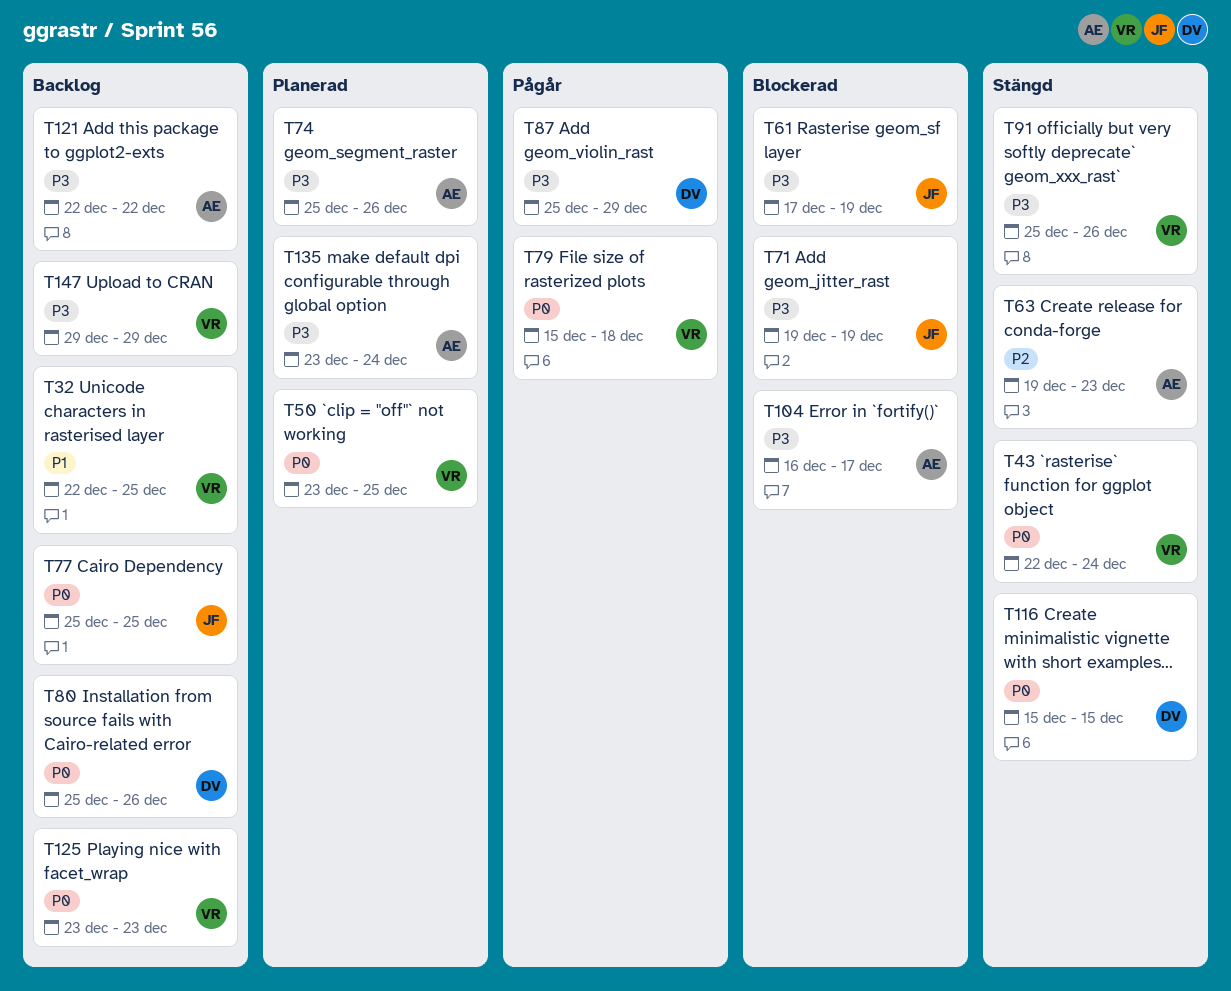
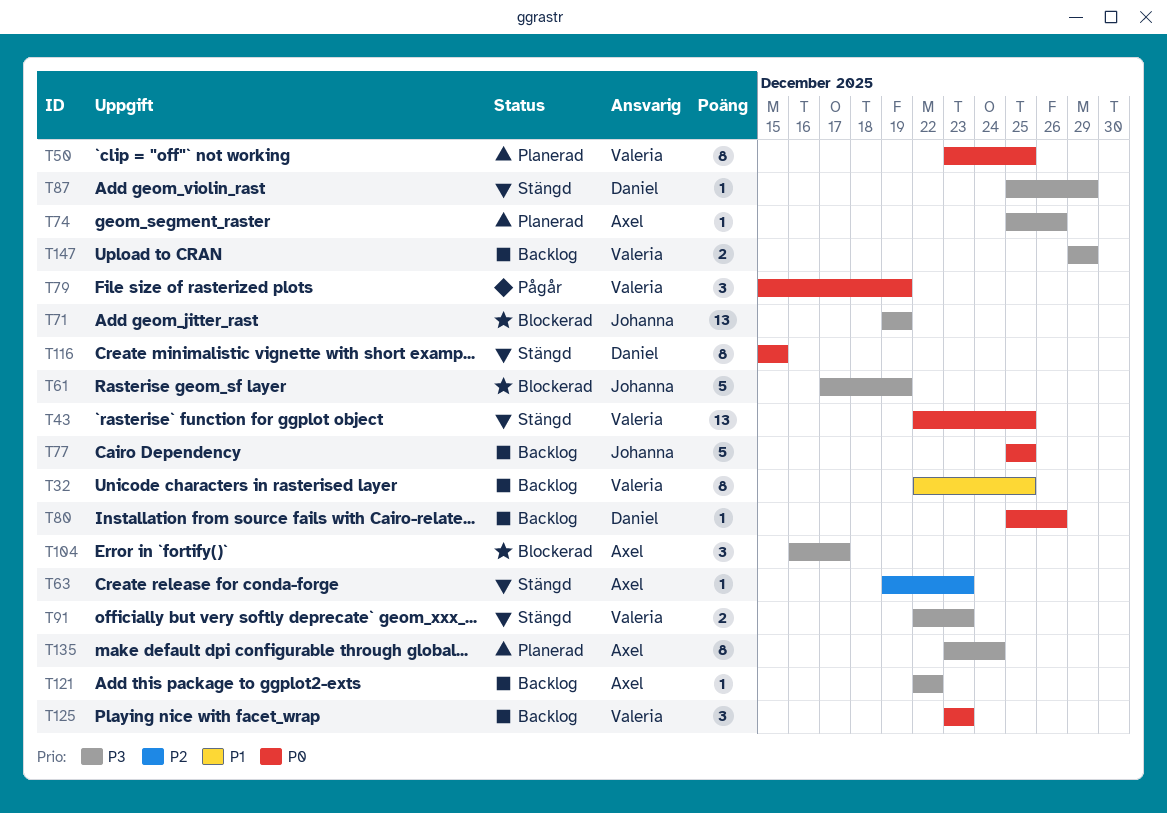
T43, due: Dec 24 -> Dec 25
T79, due: Dec 18 -> Dec 19
T87, status: Pågår -> Stängd
T91, start: Dec 25 -> Dec 22
T91, due: Dec 26 -> Dec 23

